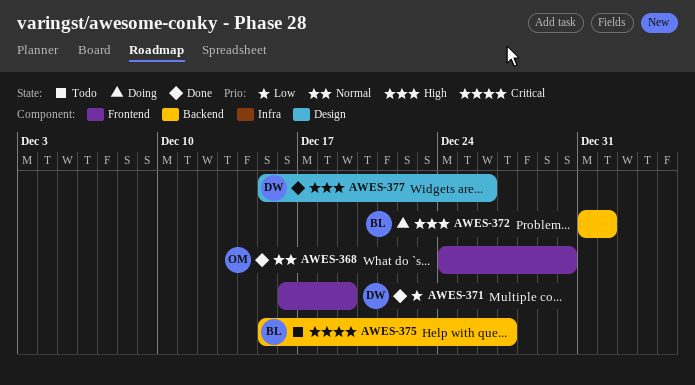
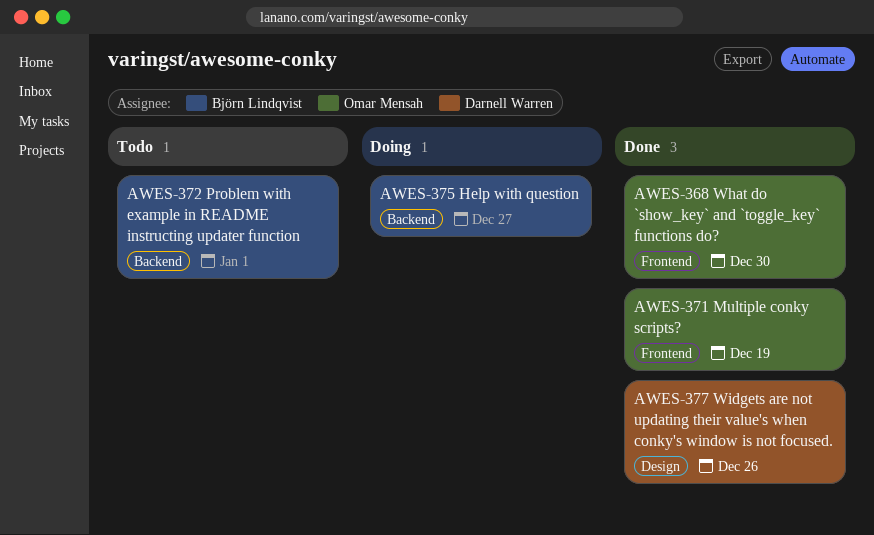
AWES-371, owner: Darnell Warren -> Omar Mensah
AWES-372, status: Doing -> Todo
AWES-375, status: Todo -> Doing

